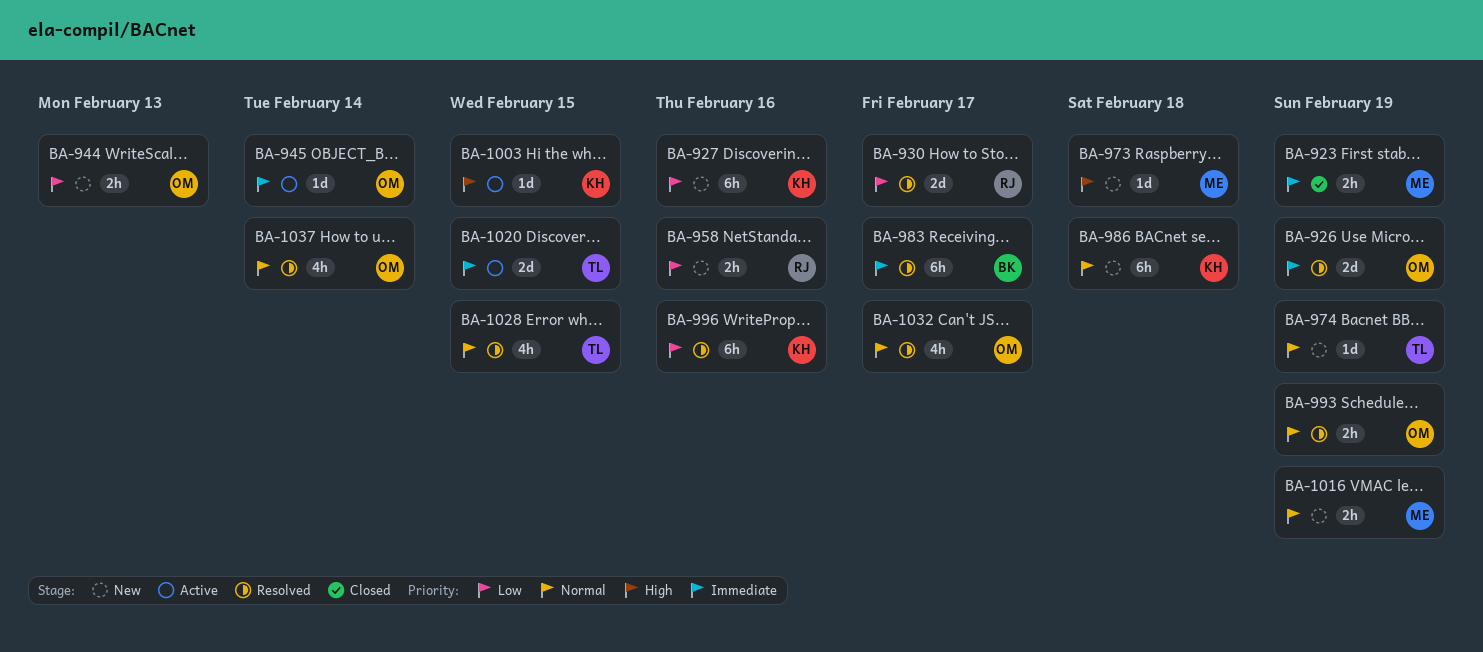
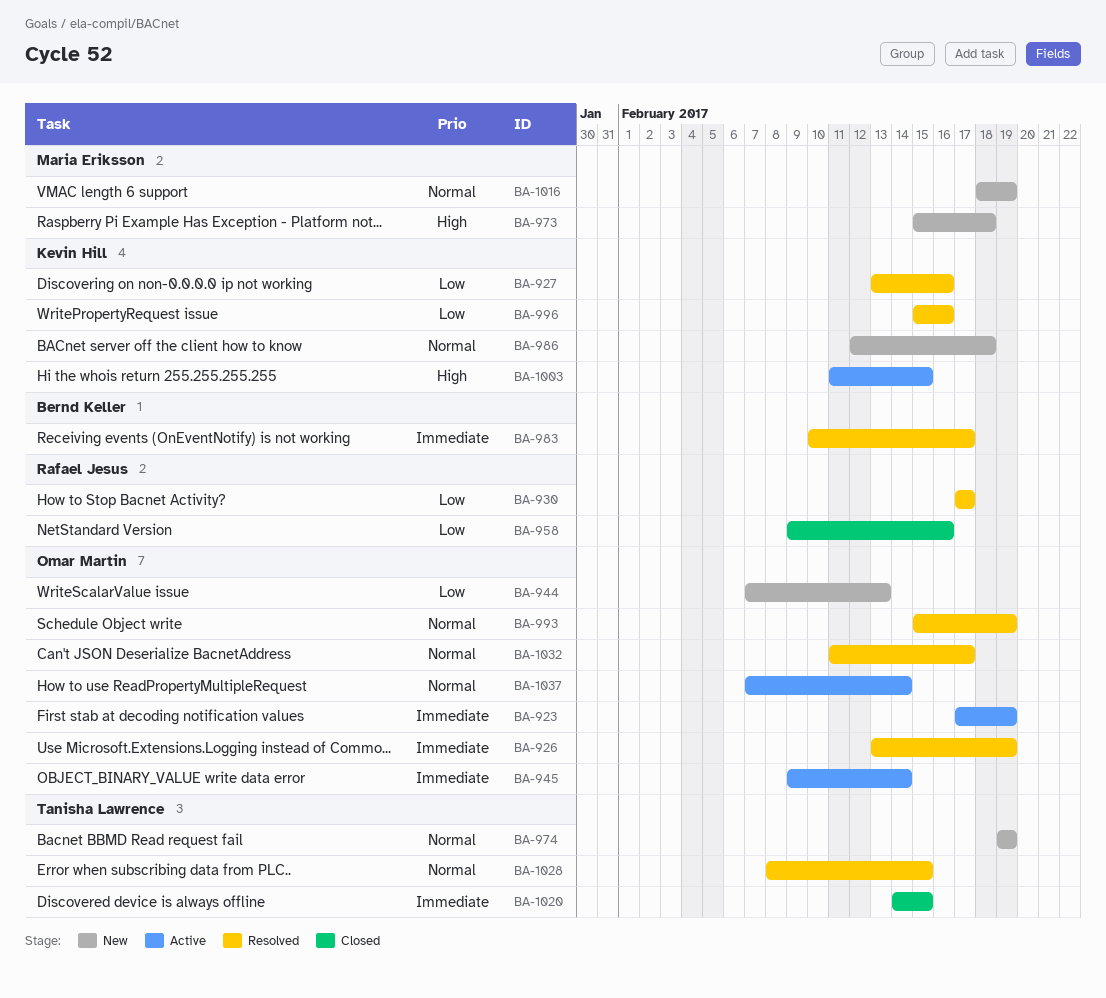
BA-923, status: Closed -> Active
BA-923, owner: Maria Eriksson -> Omar Martin
BA-927, status: New -> Resolved
BA-958, status: New -> Closed
BA-1020, status: Active -> Closed
BA-1037, status: Resolved -> Active

